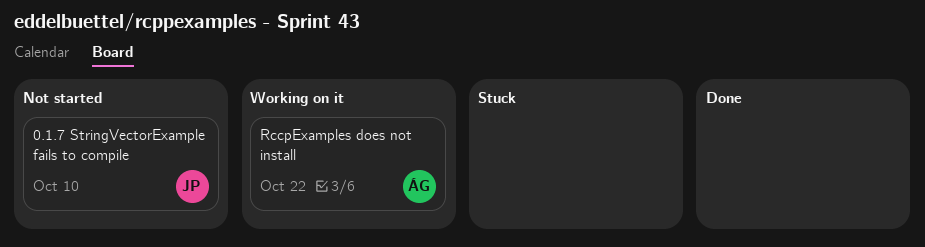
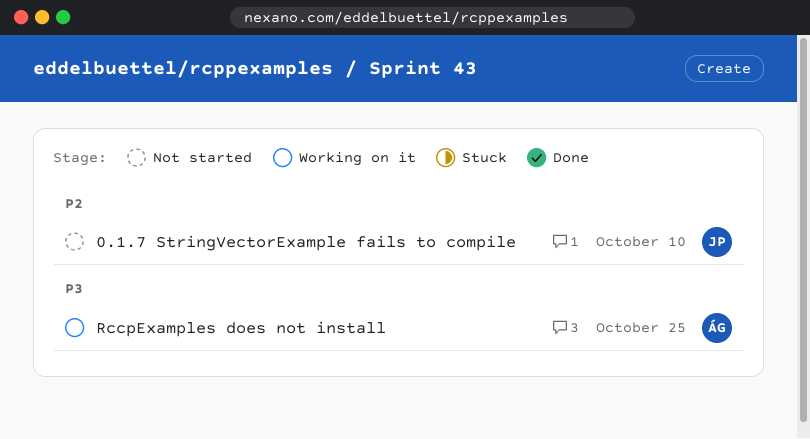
RccpExamples does not install, due: Oct 22 -> Oct 25

